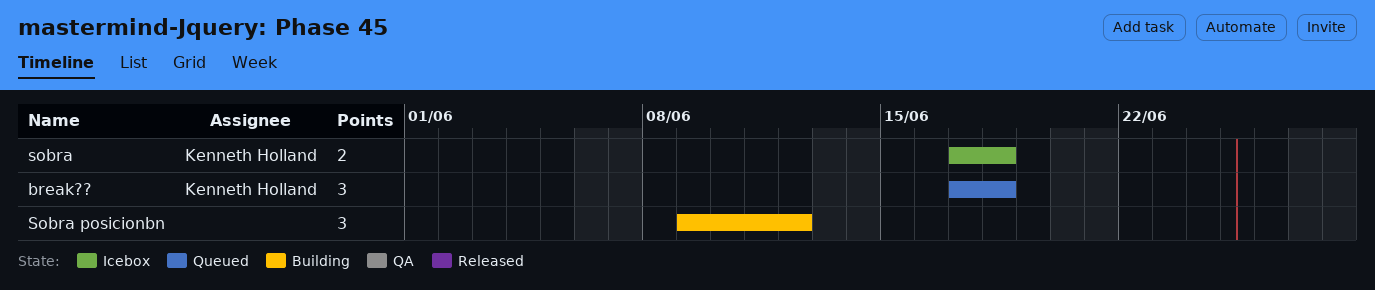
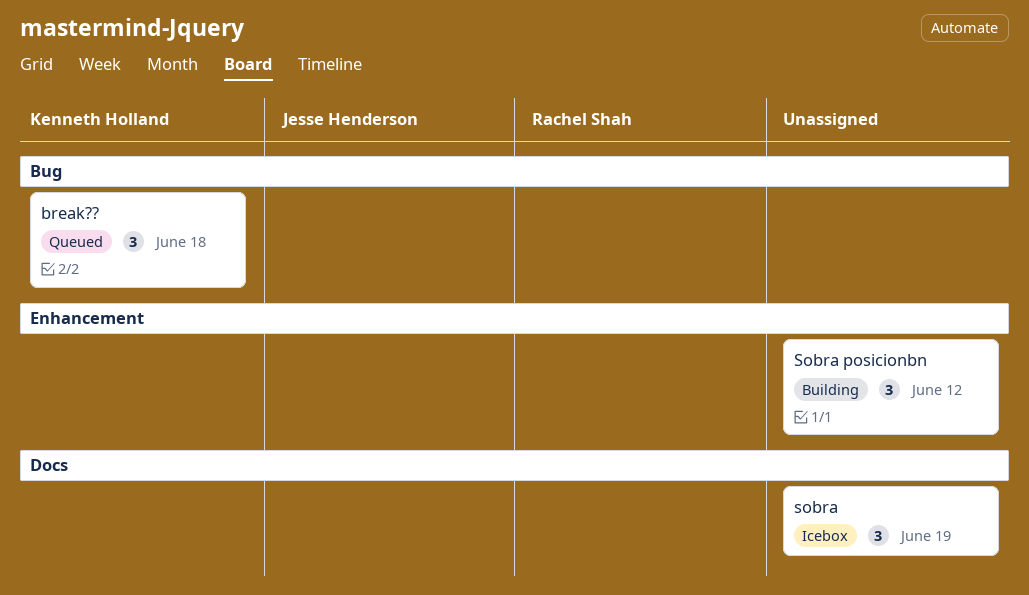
sobra, owner: Kenneth Holland -> none
sobra, estimate: 2 -> 3
sobra, due: Jun 18 -> Jun 19

